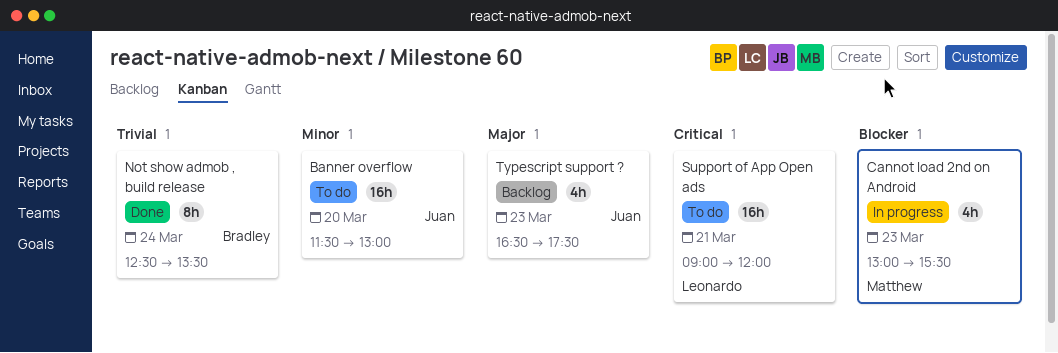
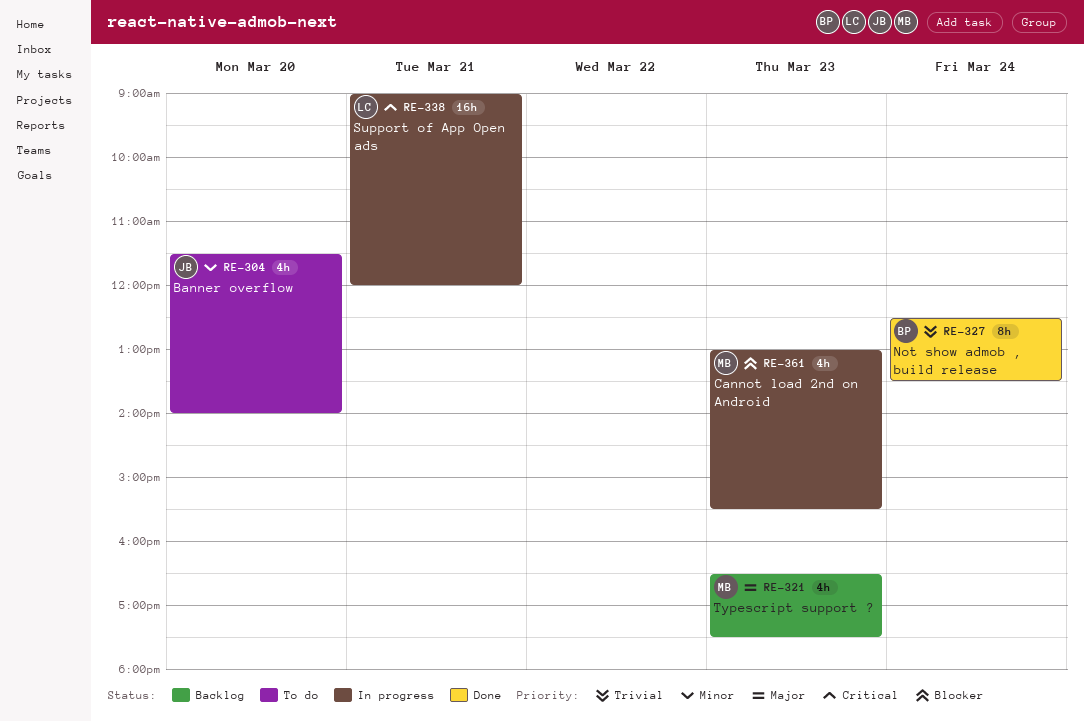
Banner overflow, estimate: 16h -> 4h
Banner overflow, ends: 13:00 -> 14:00
Support of App Open ads, status: To do -> In progress
Typescript support ?, owner: Juan -> Matthew

